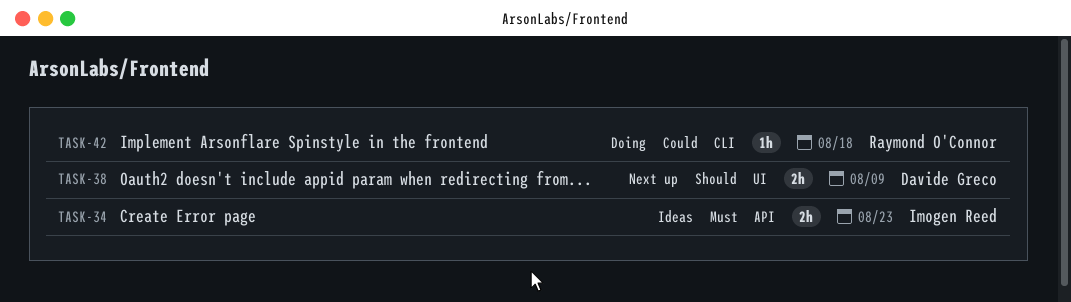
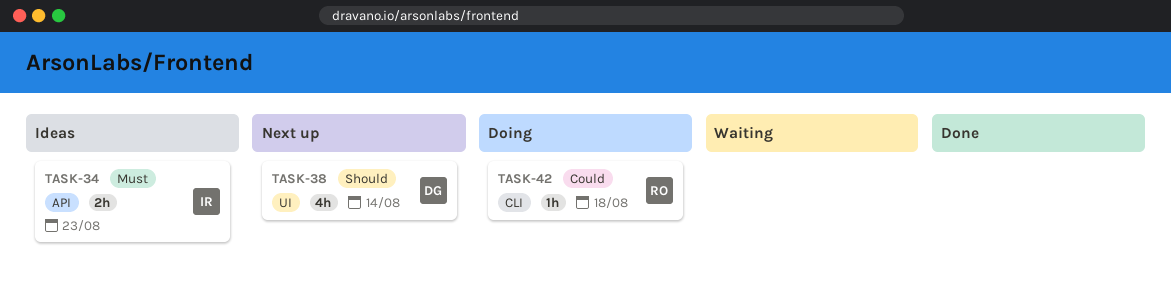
TASK-38, estimate: 2h -> 4h
TASK-38, due: Aug 9 -> Aug 14

